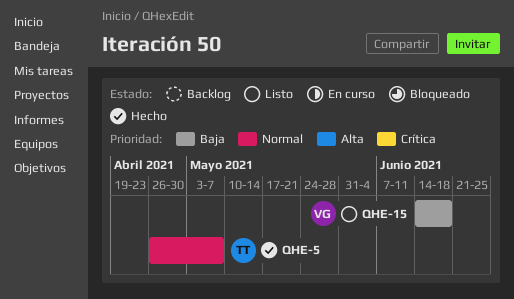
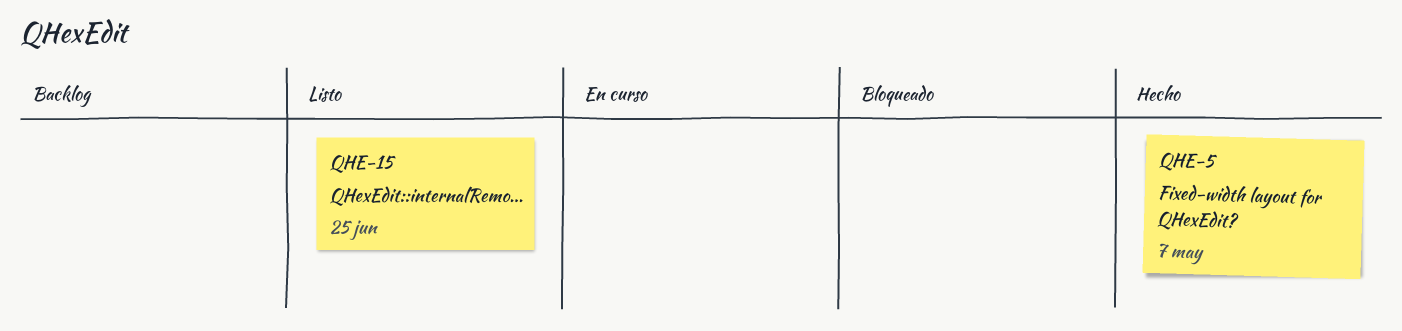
QHE-15, due: Jun 18 -> Jun 25

